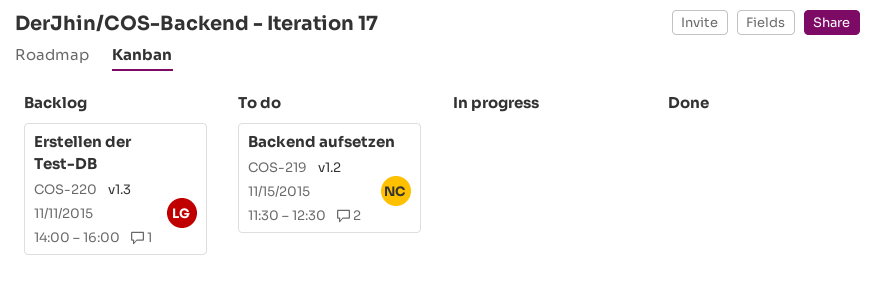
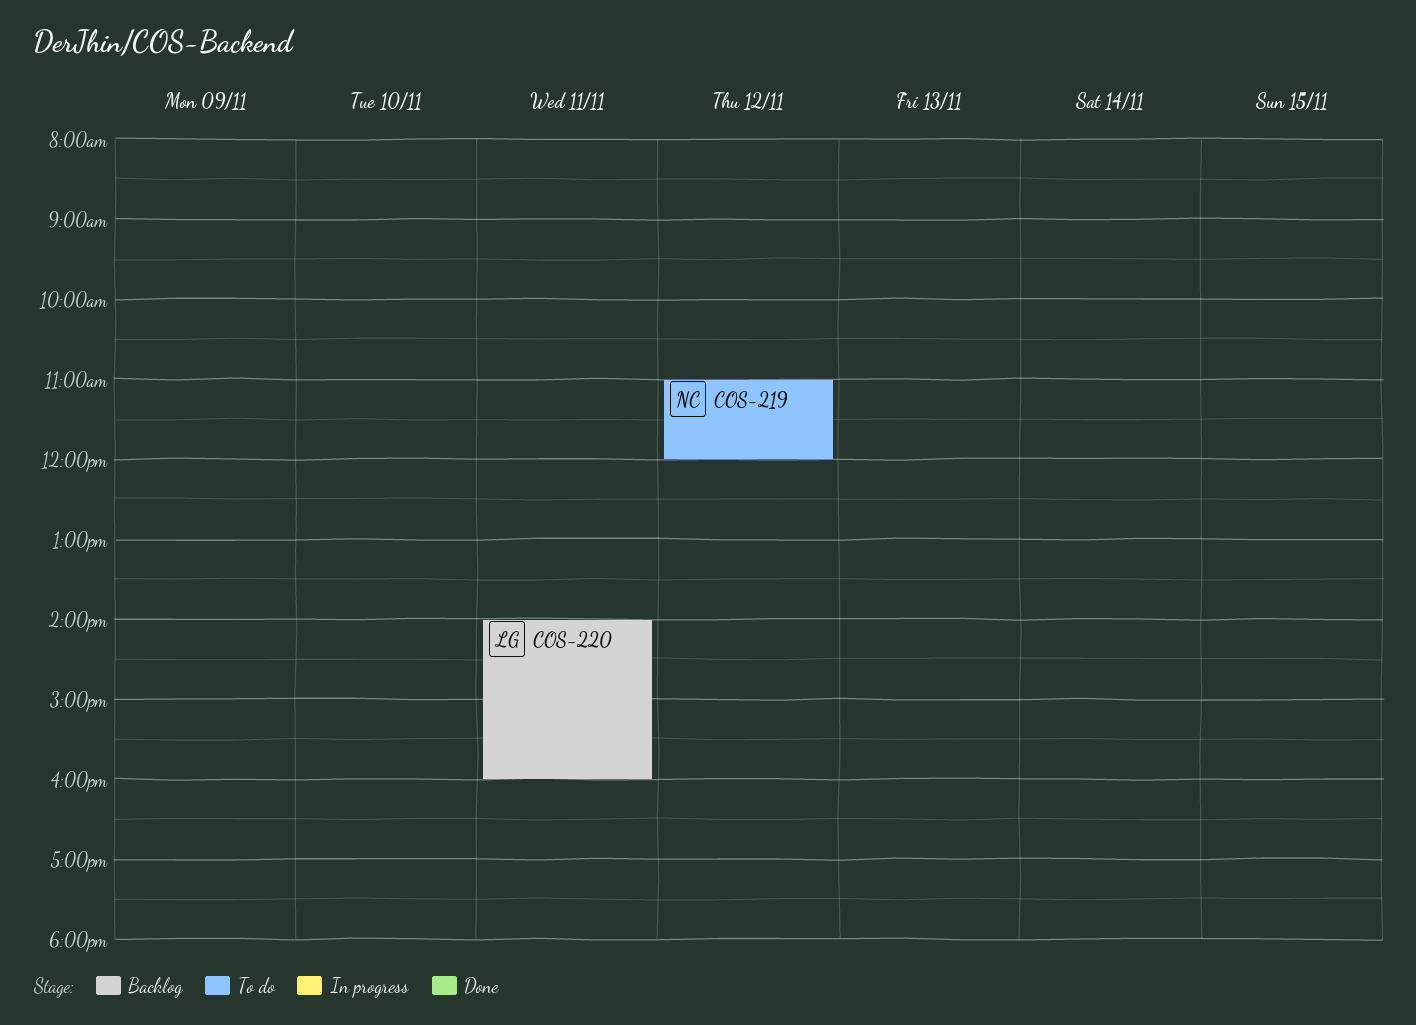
COS-219, day: Nov 15 -> Nov 12
COS-219, begins: 11:30 -> 11:00
COS-219, ends: 12:30 -> 12:00

